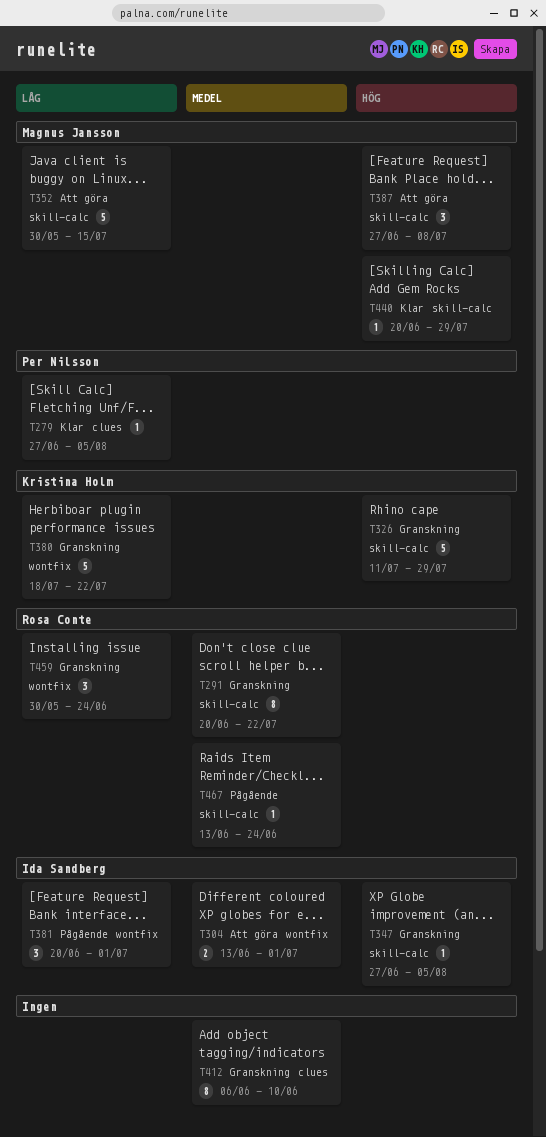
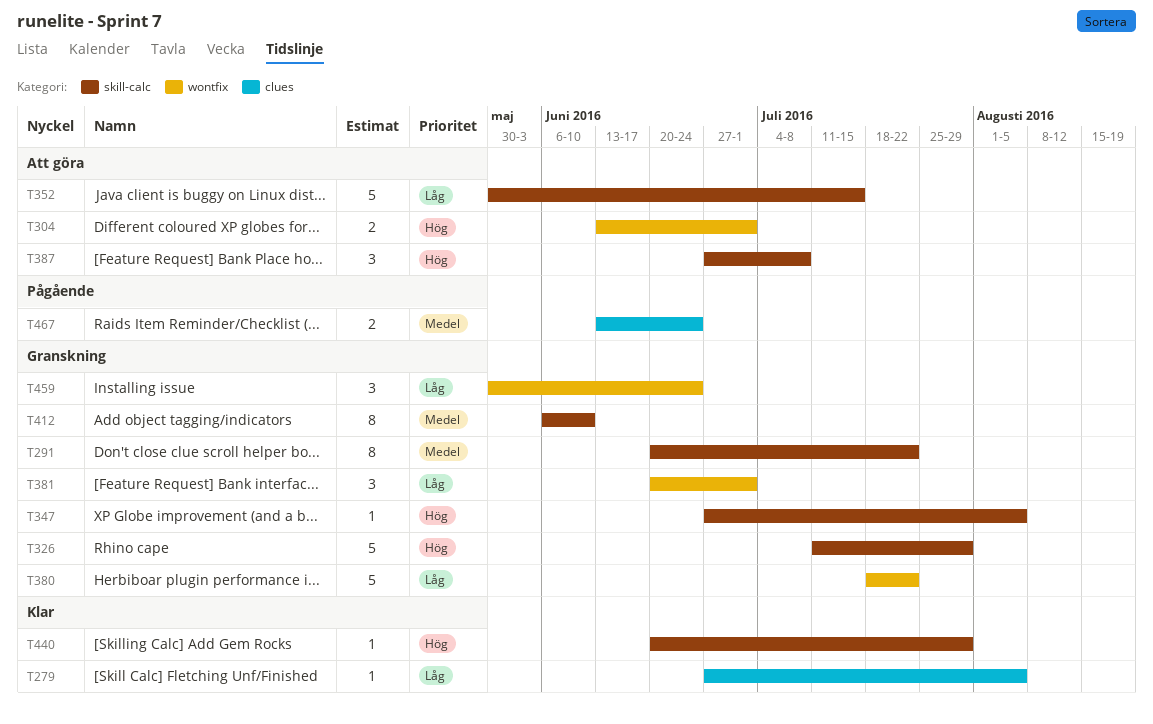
T304, priority: Medel -> Hög
T381, status: Pågående -> Granskning
T412, label: clues -> skill-calc
T467, label: skill-calc -> clues
T467, estimate: 1 -> 2

